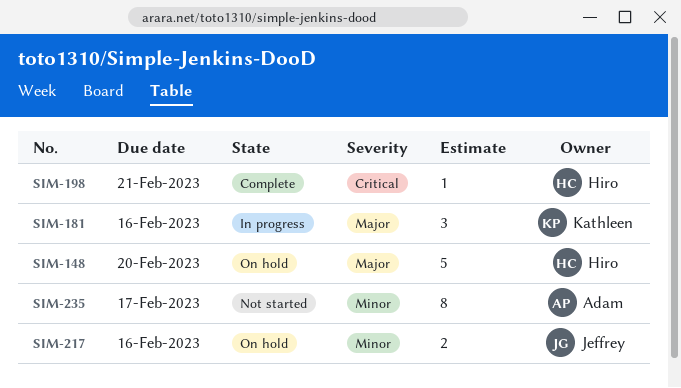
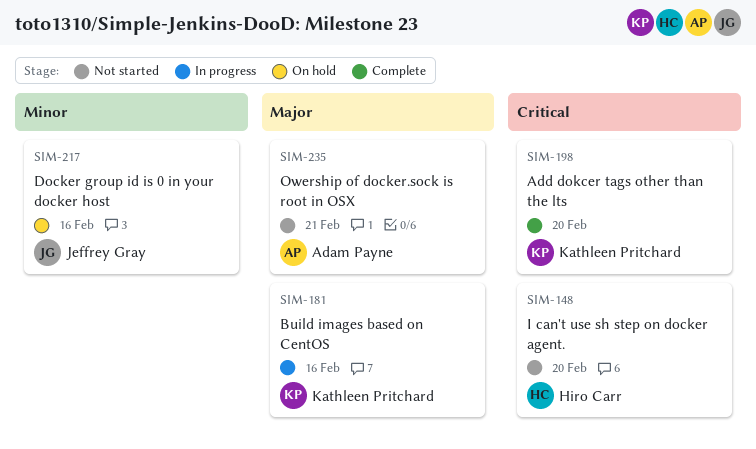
SIM-148, status: On hold -> Not started
SIM-148, priority: Major -> Critical
SIM-198, owner: Hiro Carr -> Kathleen Pritchard
SIM-198, due: Feb 21 -> Feb 20
SIM-235, priority: Minor -> Major
SIM-235, due: Feb 17 -> Feb 21

